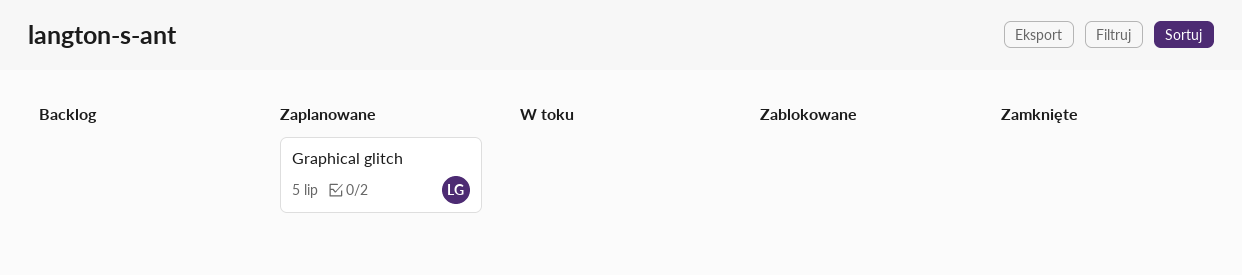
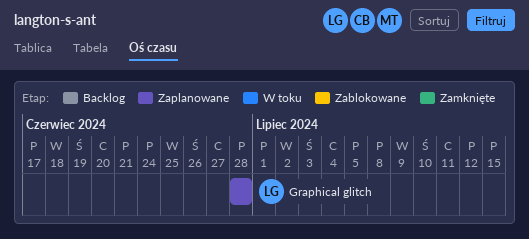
Graphical glitch, due: Jul 5 -> Jun 28

